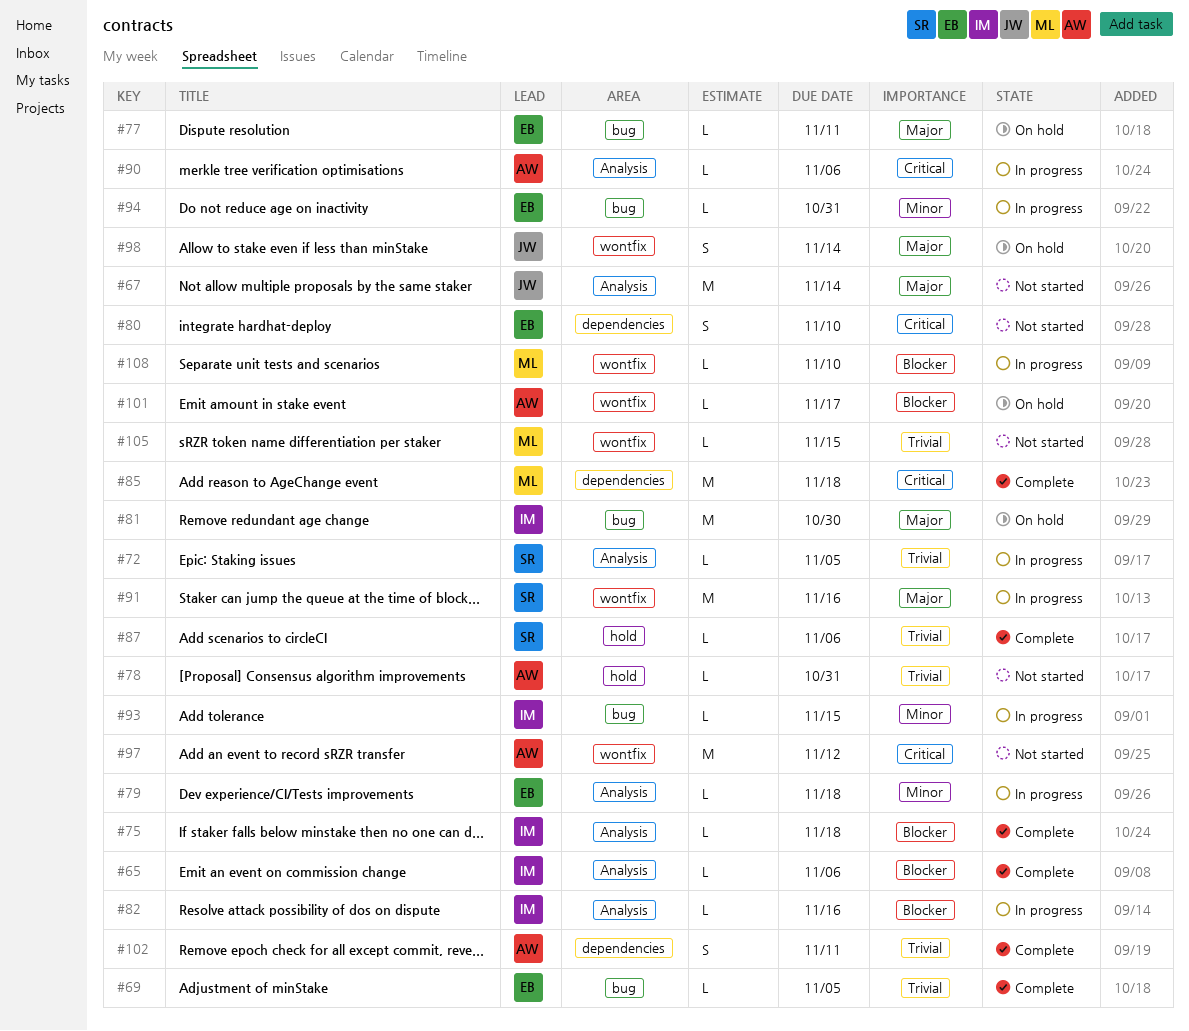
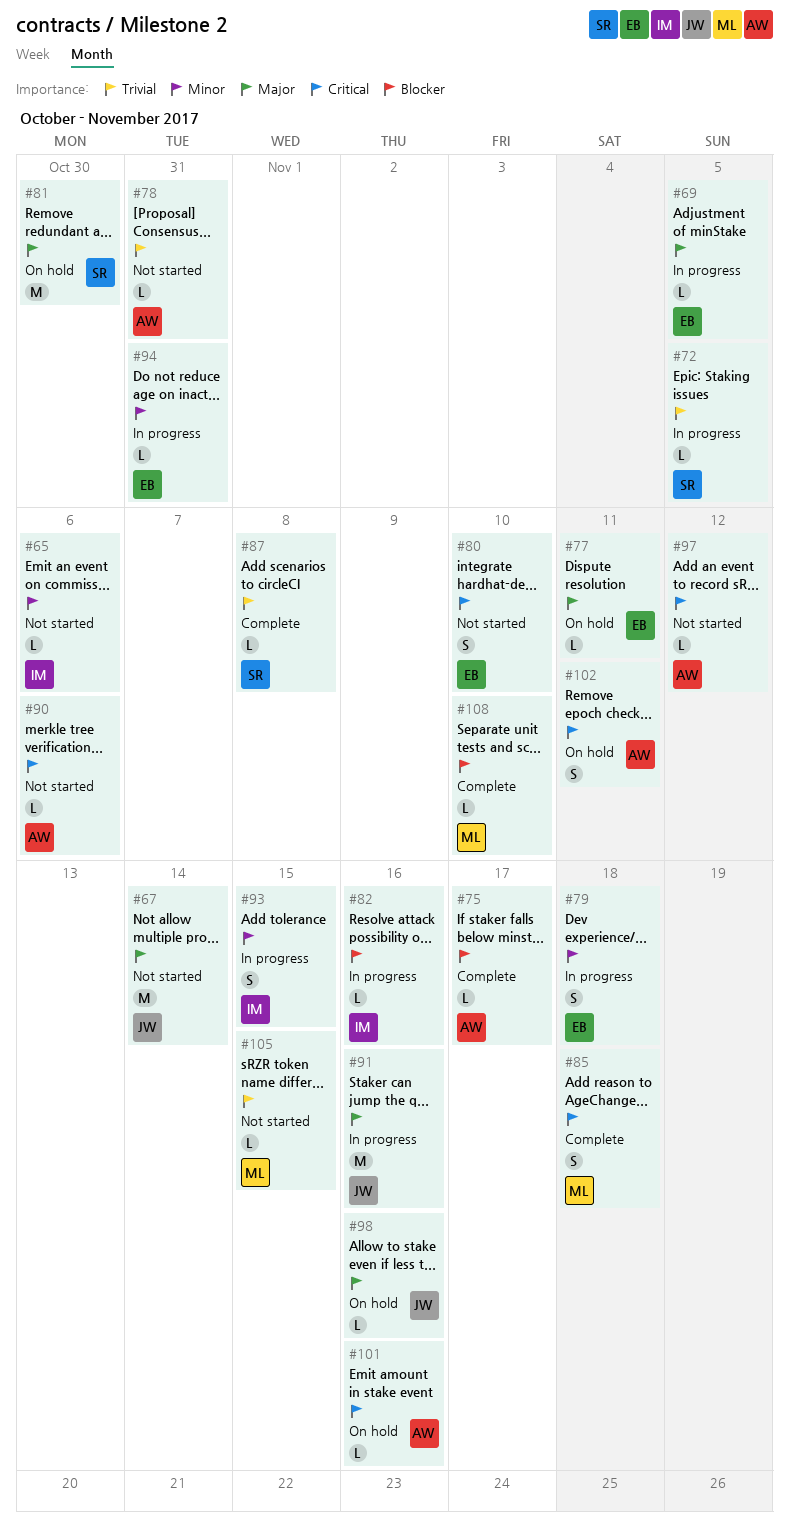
#65, status: Complete -> Not started
#65, priority: Blocker -> Minor
#69, status: Complete -> In progress
#69, priority: Trivial -> Major
#75, owner: IM -> AW
#75, due: Nov 18 -> Nov 17
#79, estimate: L -> S
#81, owner: IM -> SR
#85, estimate: M -> S
#87, due: Nov 6 -> Nov 8
#90, status: In progress -> Not started
#91, owner: SR -> JW
#93, estimate: L -> S
#97, estimate: M -> L
#98, estimate: S -> L
#98, due: Nov 14 -> Nov 16
#101, priority: Blocker -> Critical
#101, due: Nov 17 -> Nov 16
#102, status: Complete -> On hold
#102, priority: Trivial -> Critical
#108, status: In progress -> Complete

